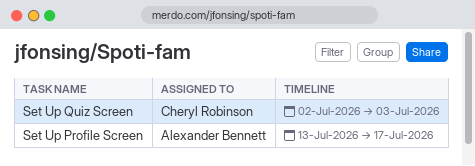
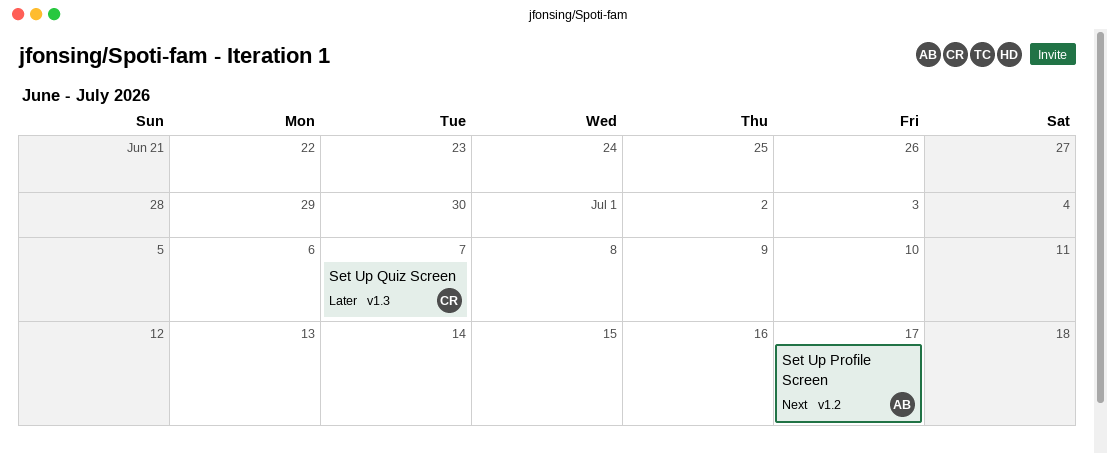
Set Up Quiz Screen, due: Jul 3 -> Jul 7

